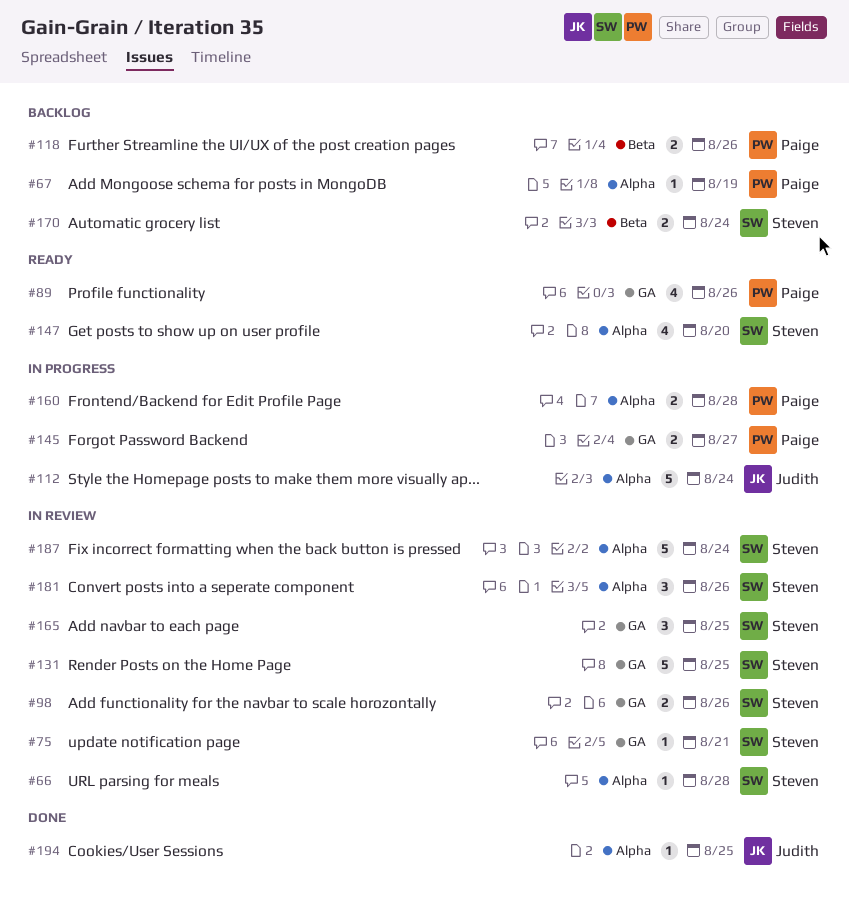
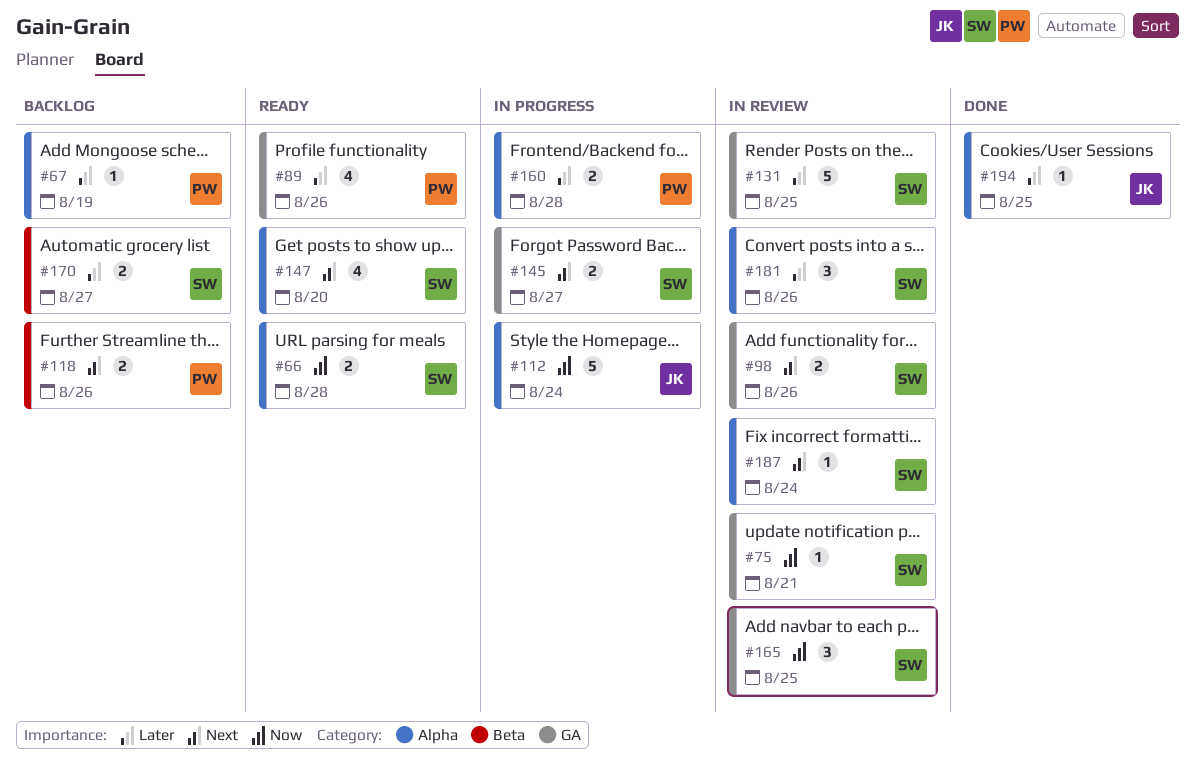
#66, status: In review -> Ready
#66, estimate: 1 -> 2
#145, owner: Paige -> Steven
#170, due: Aug 24 -> Aug 27
#187, estimate: 5 -> 1

